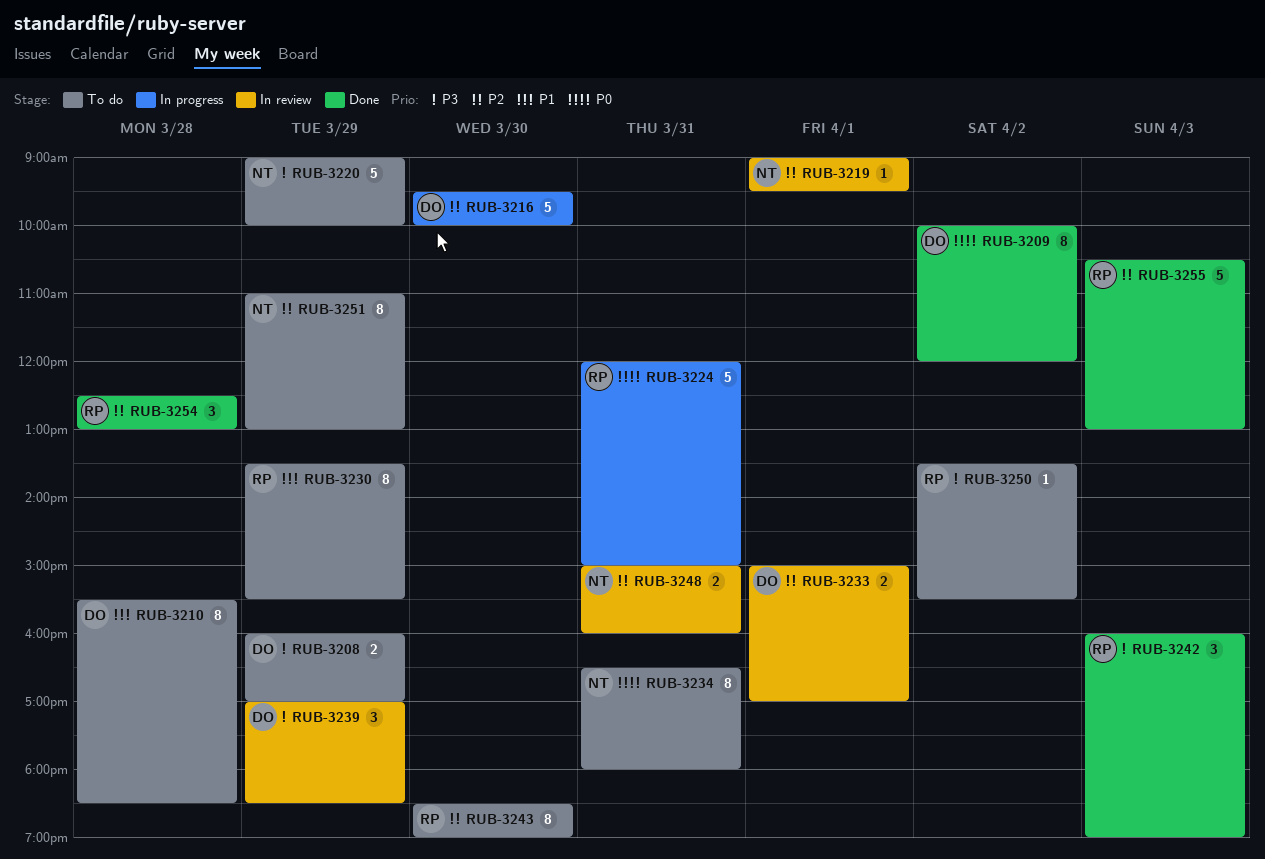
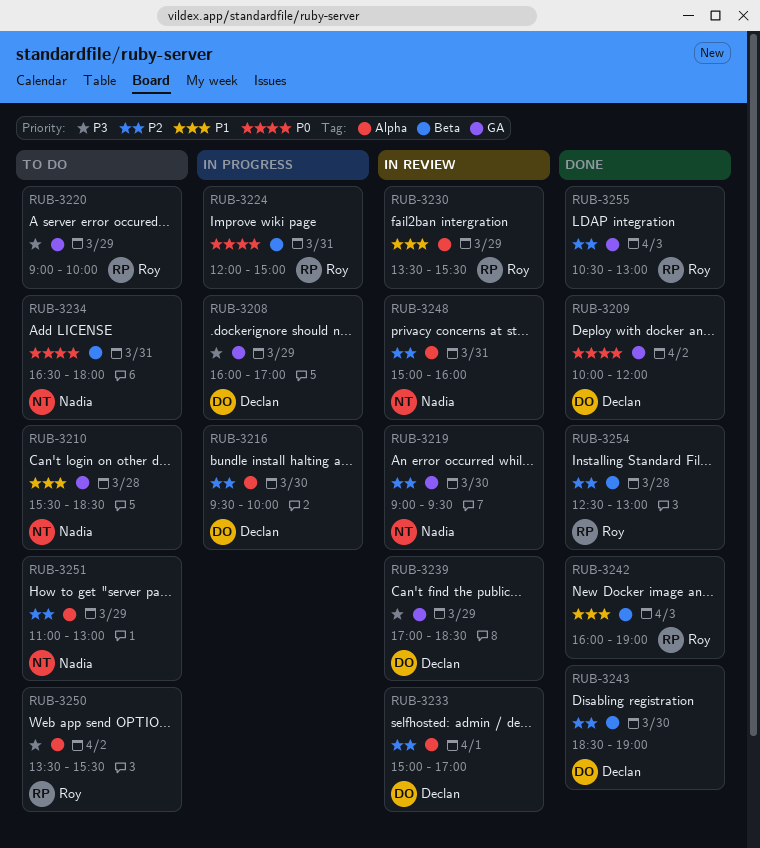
RUB-3208, status: To do -> In progress
RUB-3210, owner: Declan -> Nadia
RUB-3219, day: Apr 1 -> Mar 30
RUB-3220, owner: Nadia -> Roy
RUB-3230, status: To do -> In review
RUB-3242, priority: P3 -> P1
RUB-3243, status: To do -> Done
RUB-3243, owner: Roy -> Declan

